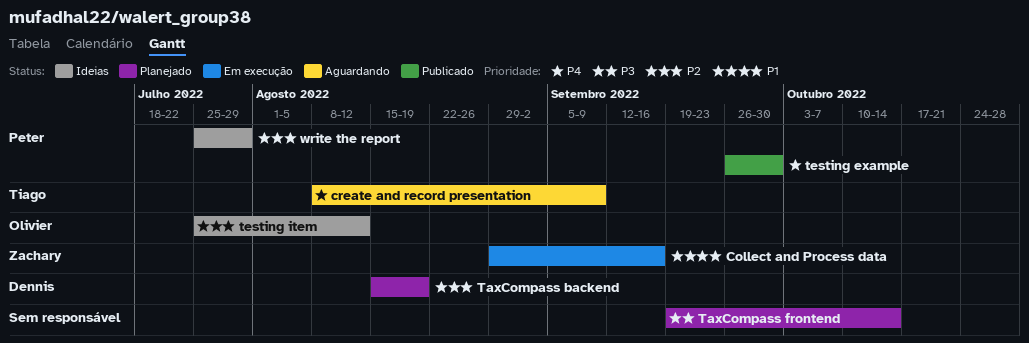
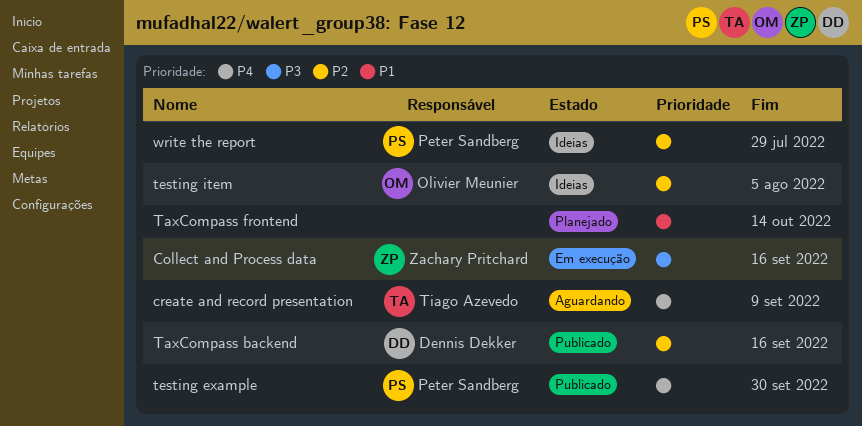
Collect and Process data, priority: P1 -> P3
TaxCompass backend, status: Planejado -> Publicado
TaxCompass backend, due: Aug 19 -> Sep 16
TaxCompass frontend, priority: P3 -> P1
testing item, due: Aug 12 -> Aug 5

